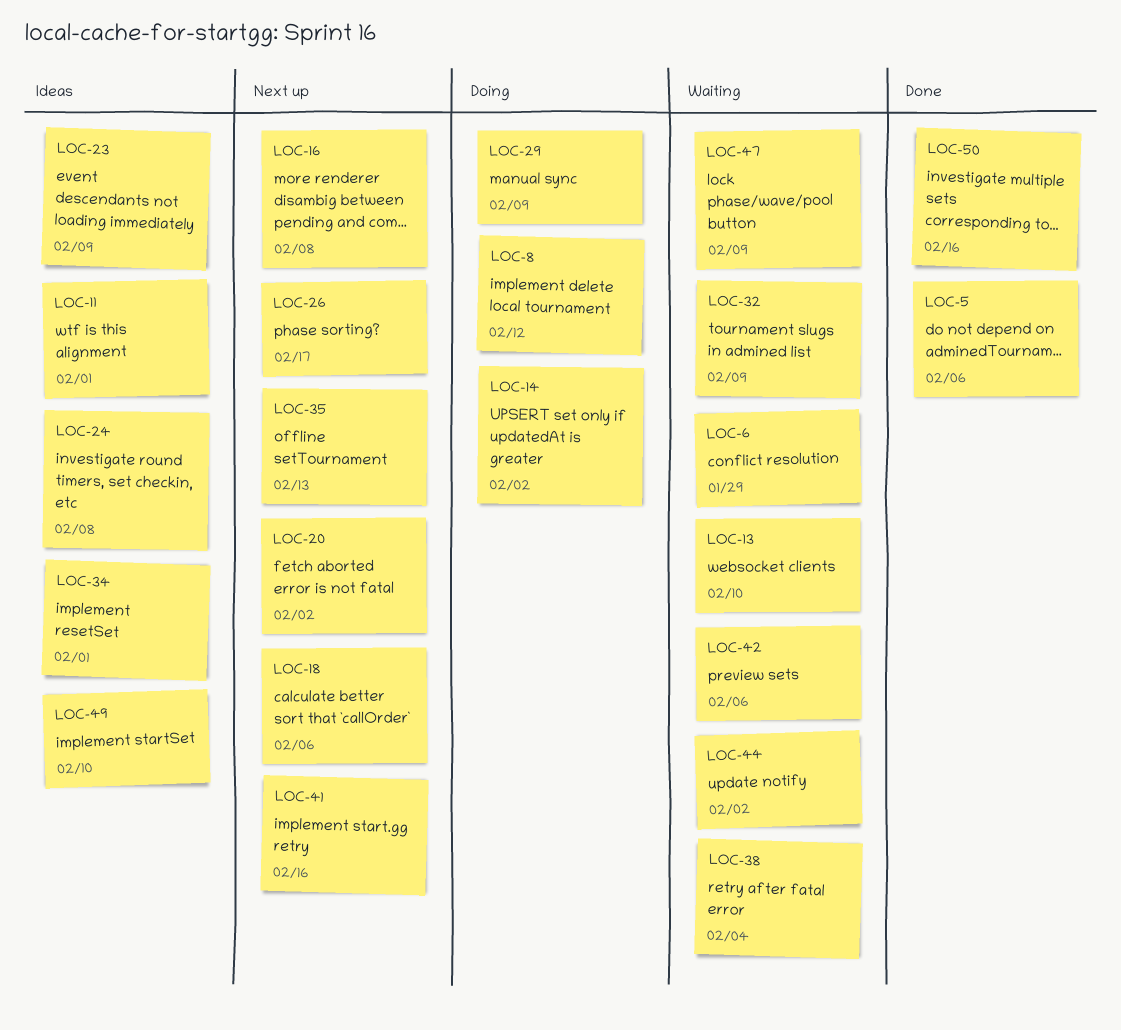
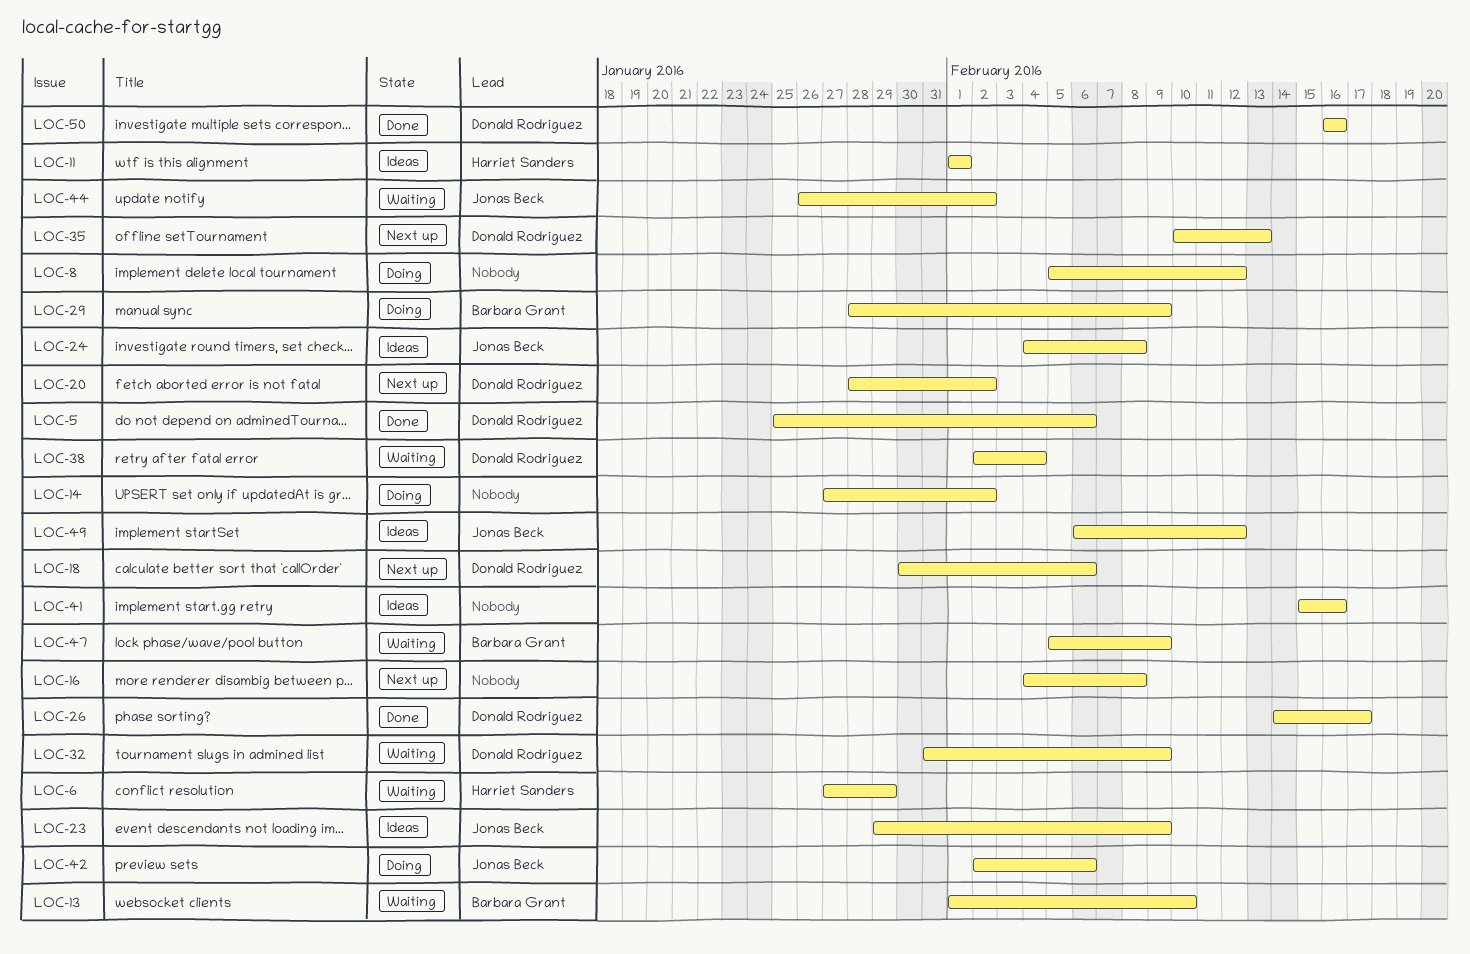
LOC-26, status: Next up -> Done
LOC-34: present -> none
LOC-41, status: Next up -> Ideas
LOC-42, status: Waiting -> Doing
LOC-49, due: Feb 10 -> Feb 12

